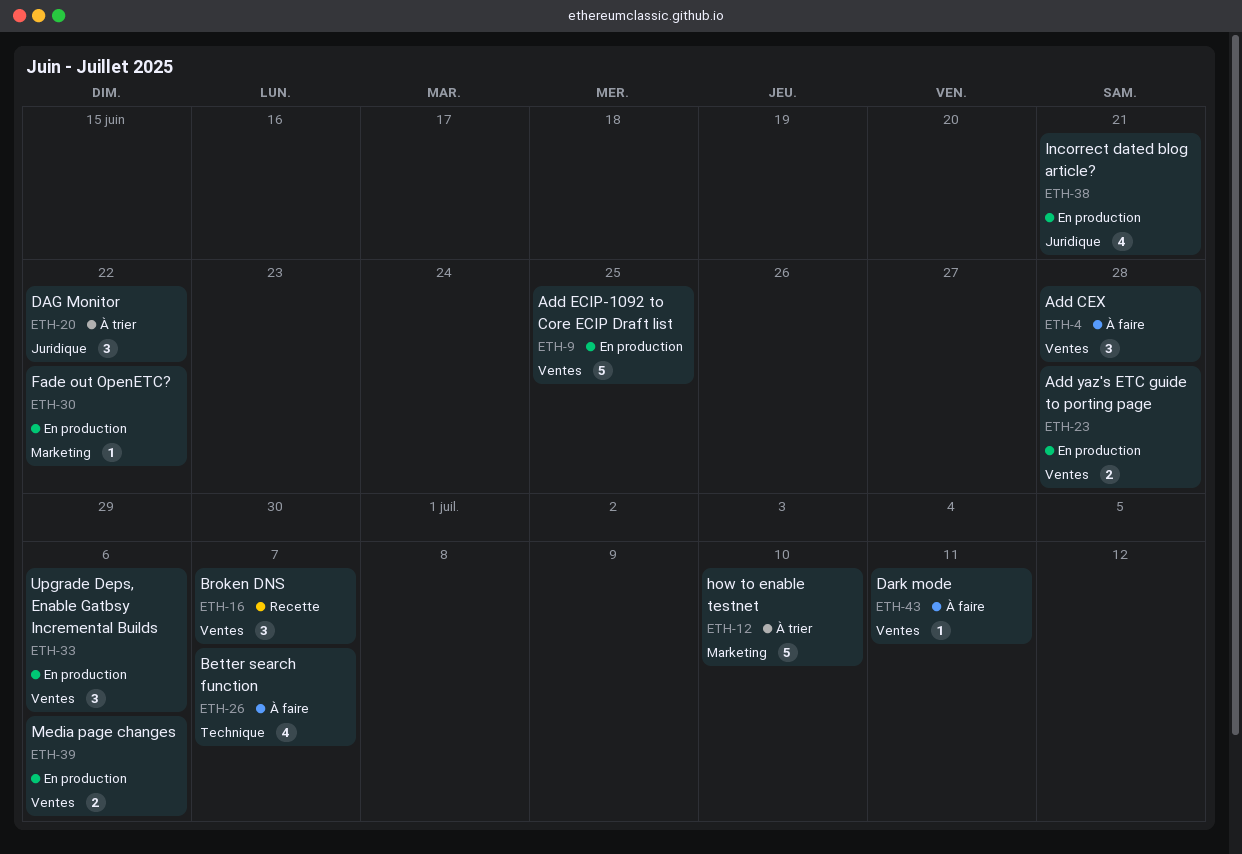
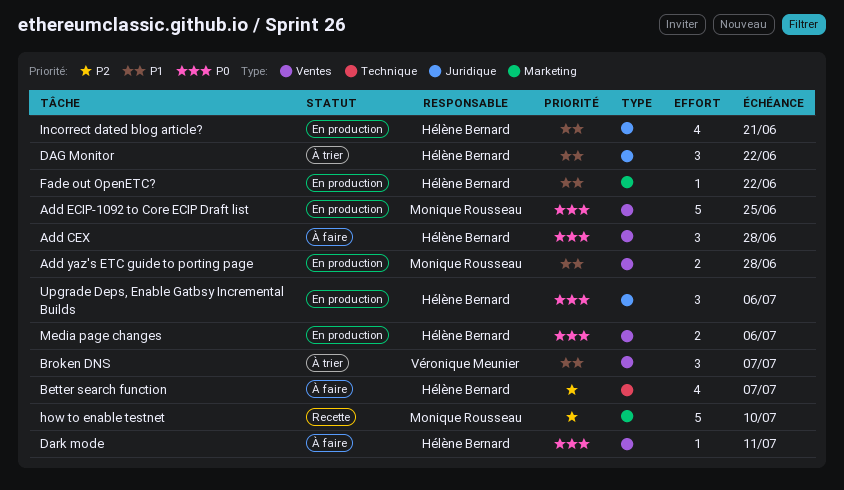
Broken DNS, status: Recette -> À trier
how to enable testnet, status: À trier -> Recette
Upgrade Deps, Enable Gatbsy Incremental Builds, label: Ventes -> Juridique

